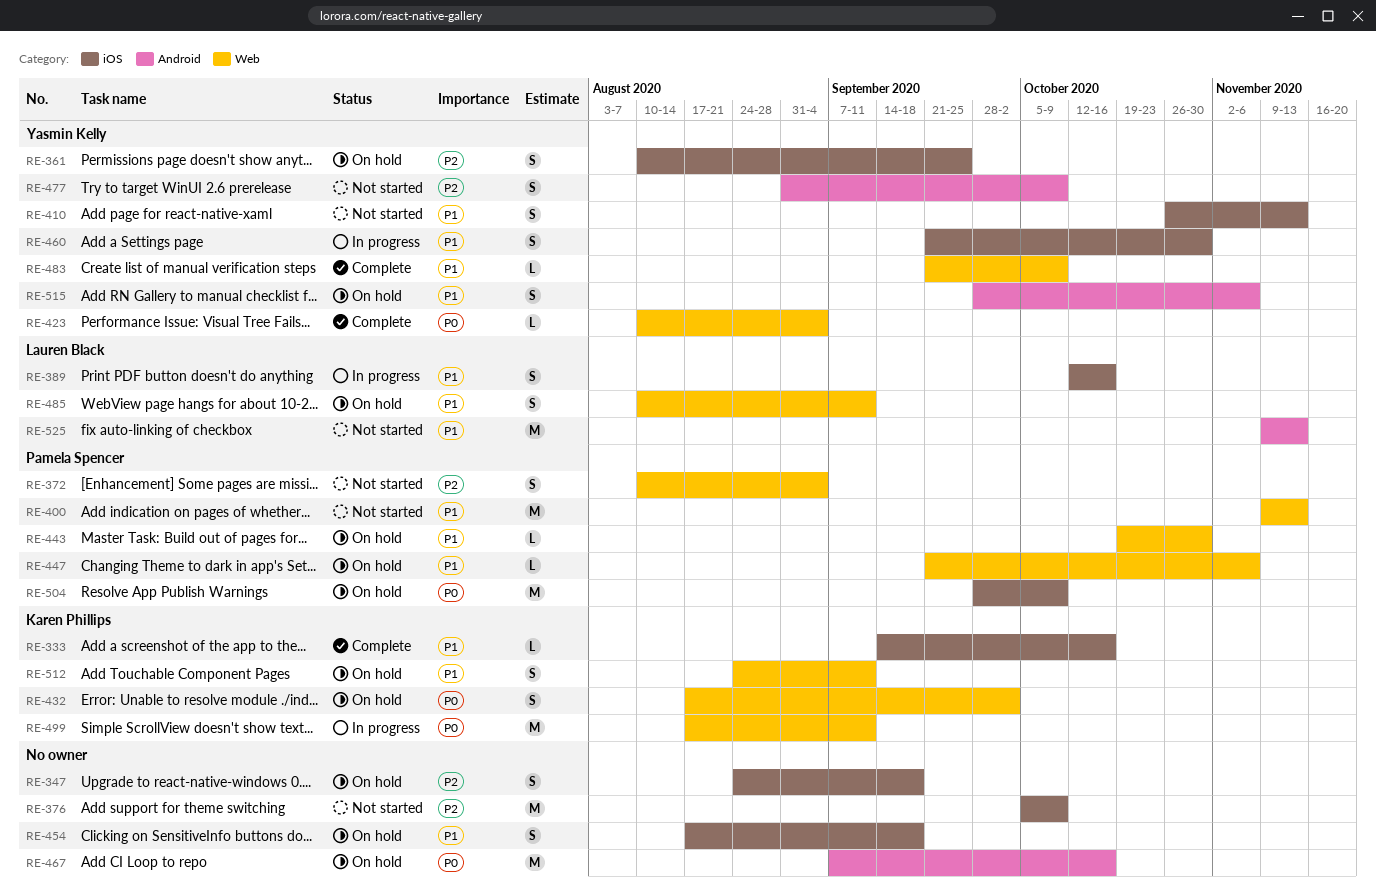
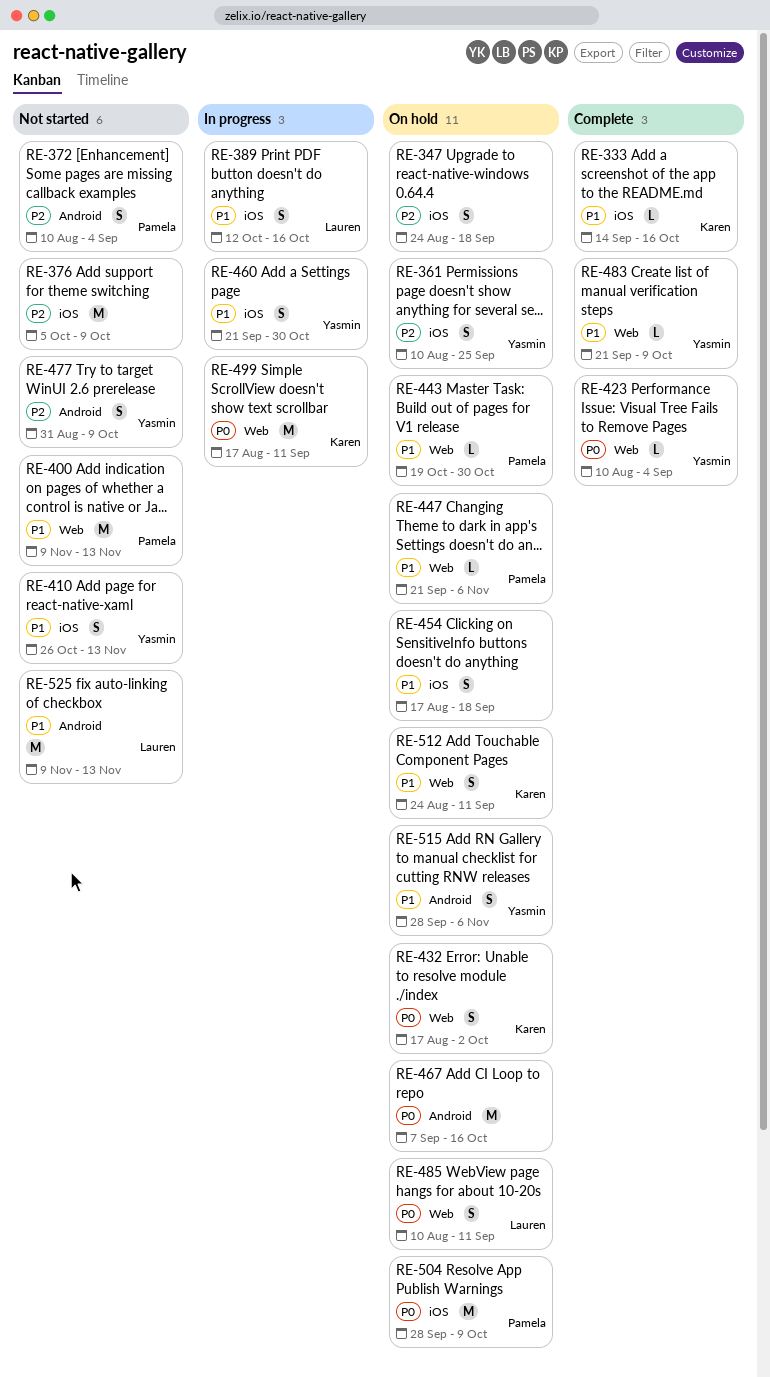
RE-372, label: Web -> Android
RE-485, priority: P1 -> P0

